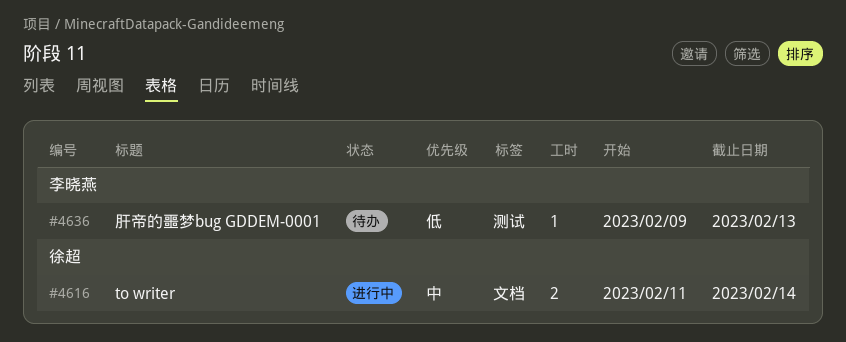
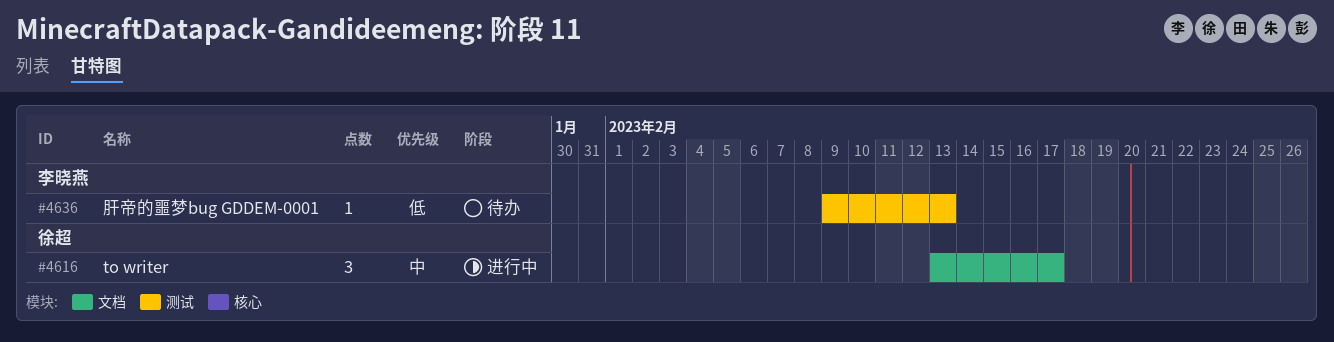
#4616, estimate: 2 -> 3
#4616, start: Feb 11 -> Feb 13
#4616, due: Feb 14 -> Feb 17

